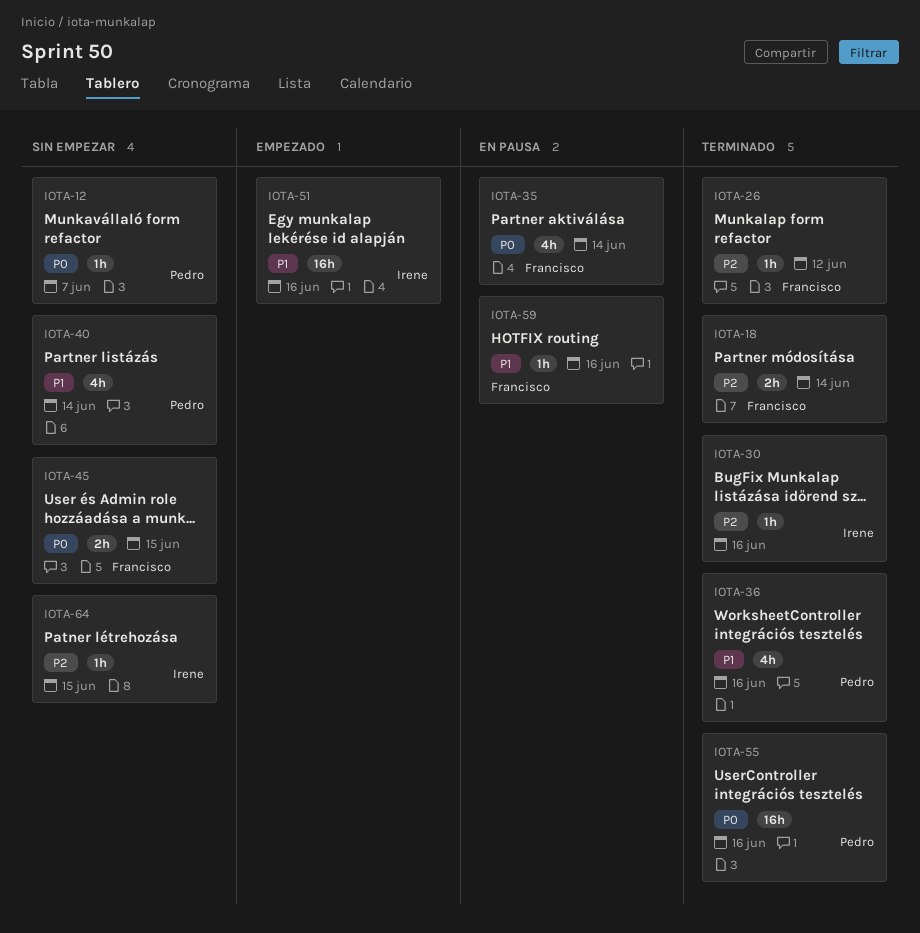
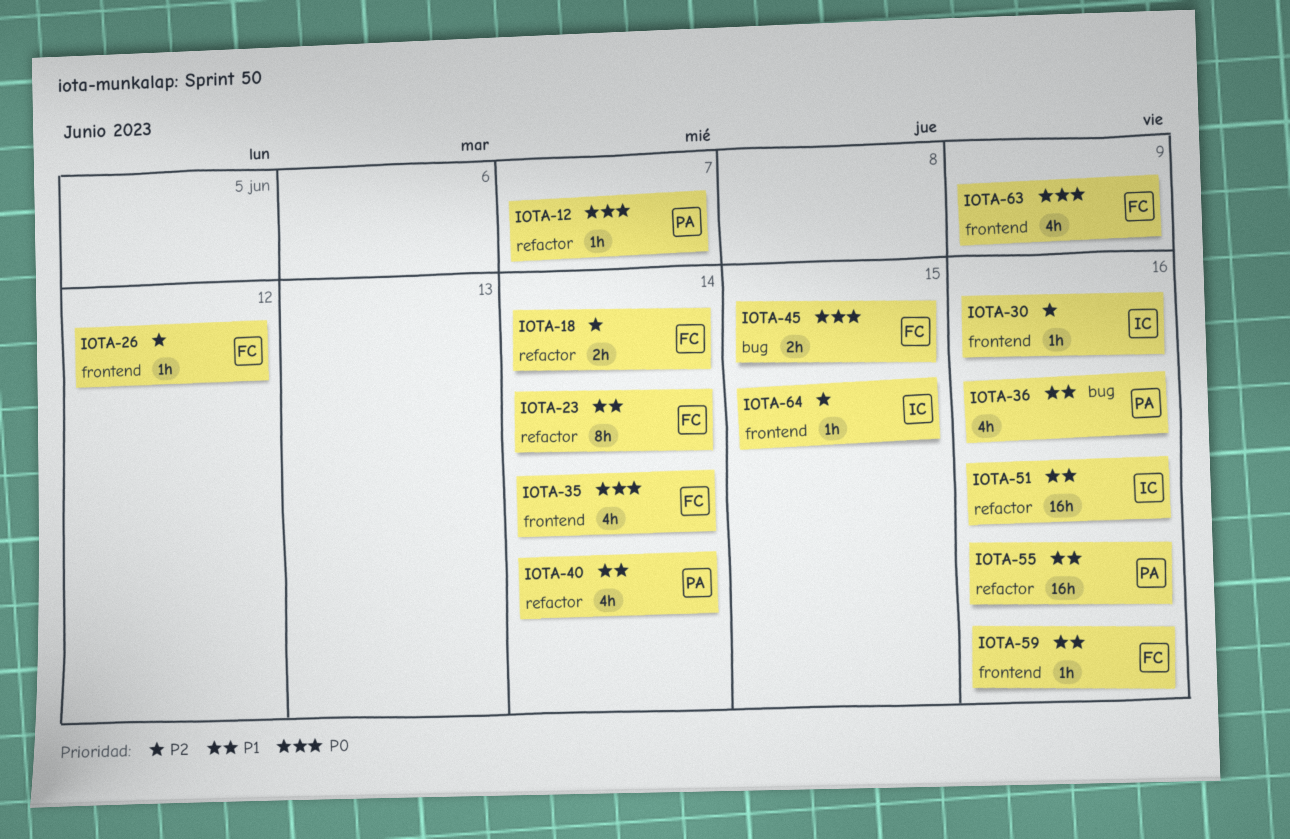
IOTA-23: none -> present
IOTA-55, priority: P0 -> P1
IOTA-63: none -> present

